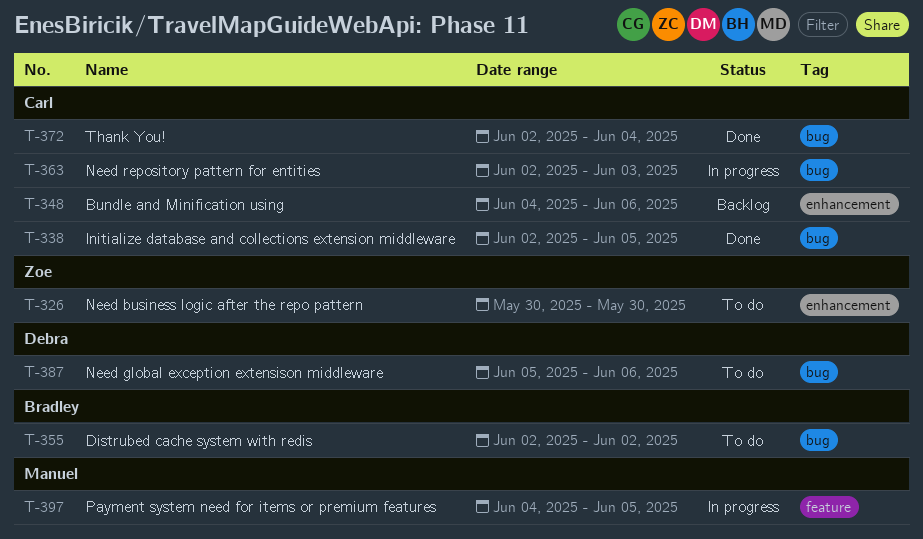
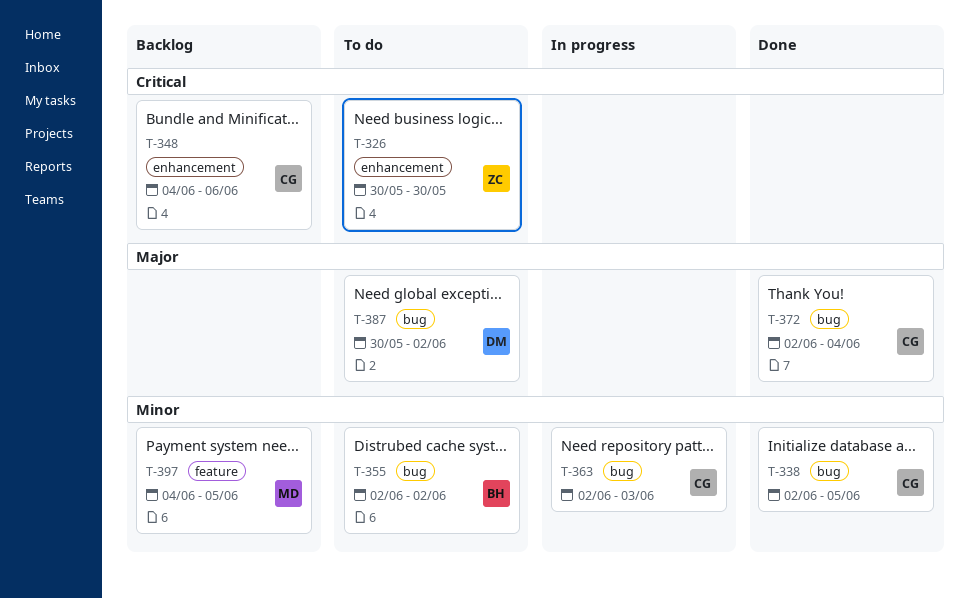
T-387, start: Jun 5 -> May 30
T-387, due: Jun 6 -> Jun 2
T-397, status: In progress -> Backlog

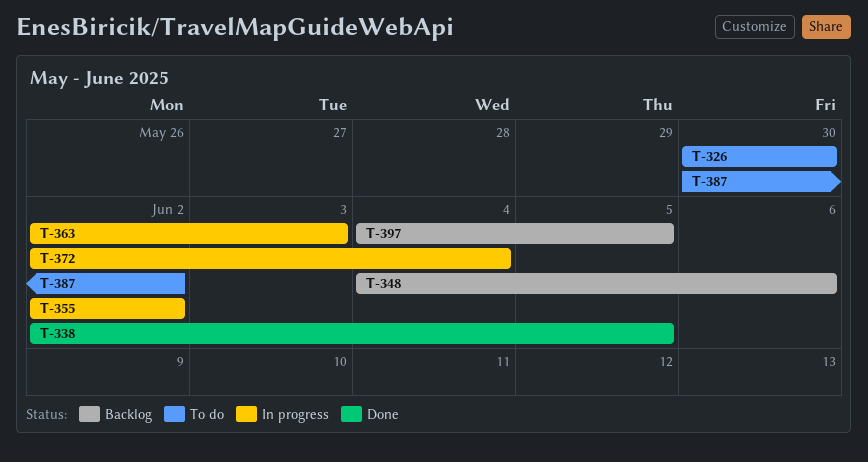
T-355, status: To do -> In progress
T-372, status: Done -> In progress

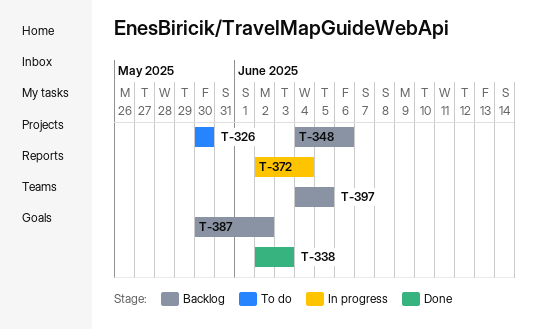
T-338, due: Jun 5 -> Jun 3
T-355: present -> none
T-363: present -> none
T-387, status: To do -> Backlog

